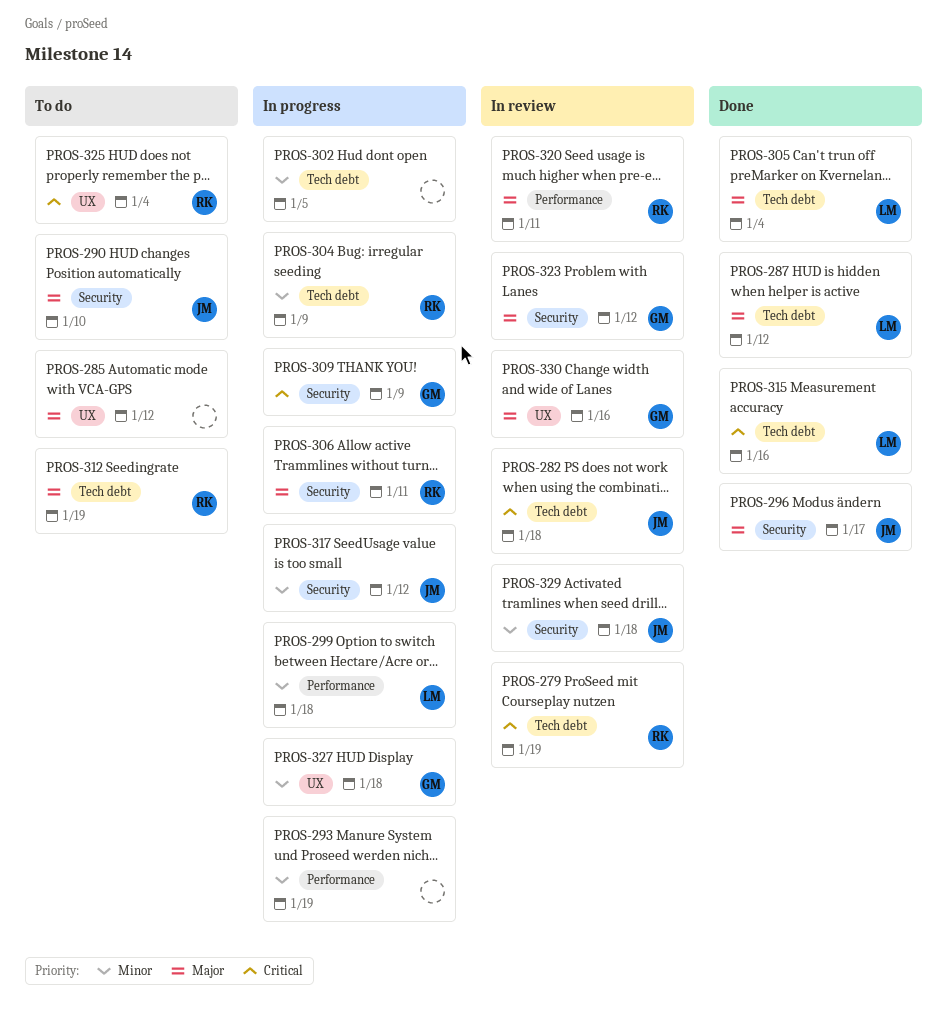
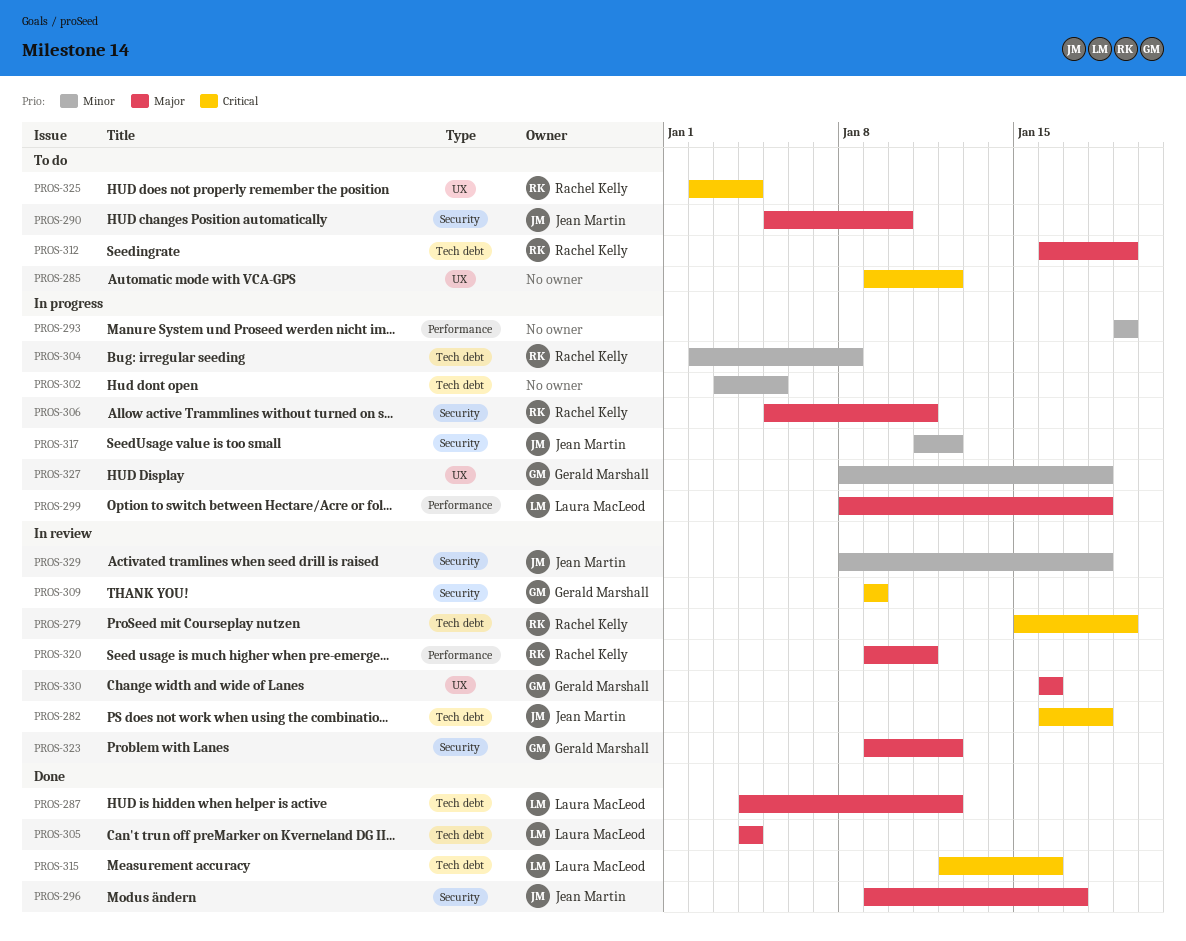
PROS-285, priority: Major -> Critical
PROS-299, priority: Minor -> Major
PROS-304, due: Jan 9 -> Jan 8
PROS-309, status: In progress -> In review

